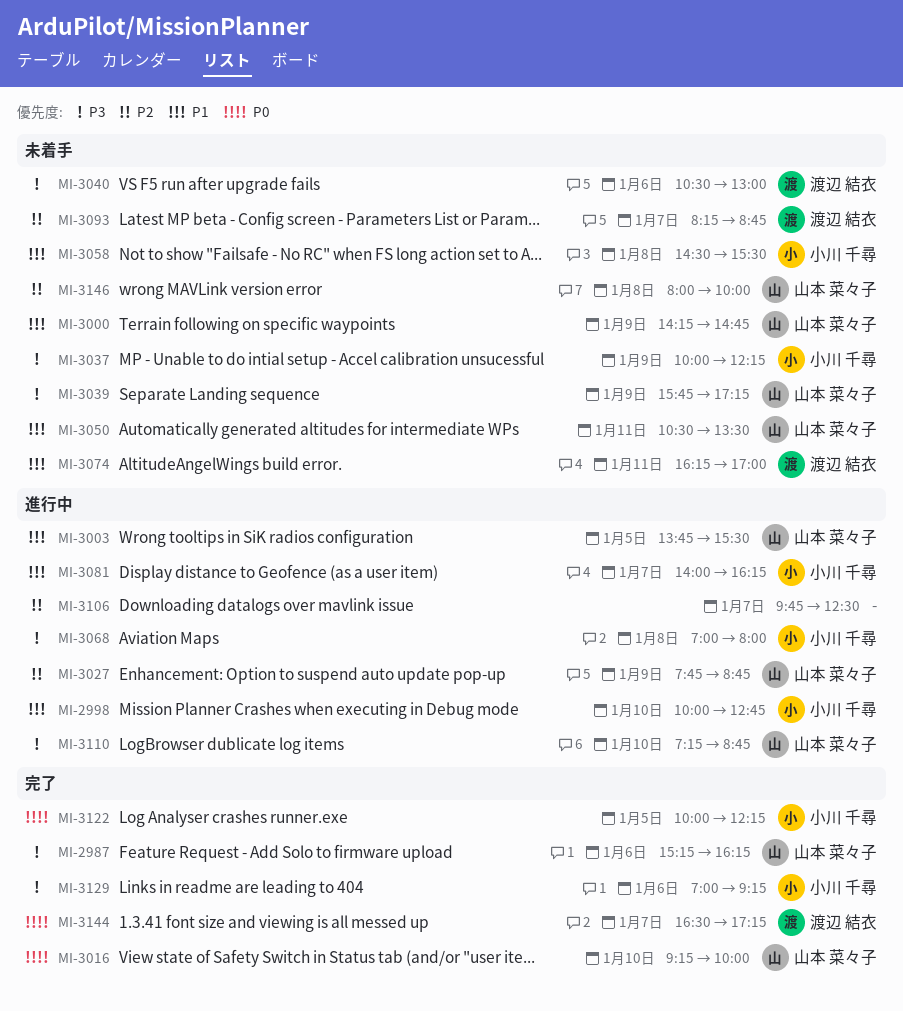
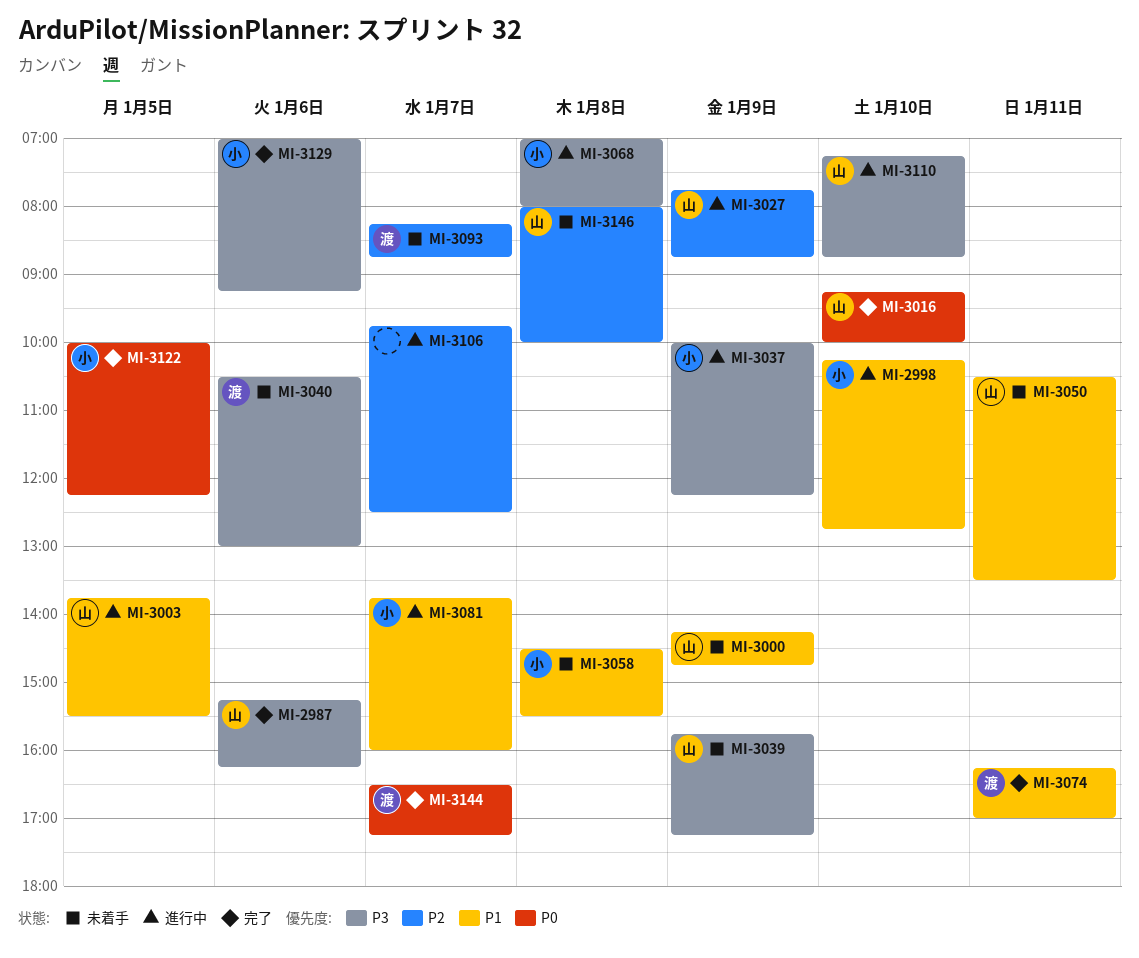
MI-2998, begins: 10:00 -> 10:15
MI-3037, status: 未着手 -> 進行中
MI-3074, status: 未着手 -> 完了
MI-3081, begins: 14:00 -> 13:45
MI-3081, ends: 16:15 -> 16:00

